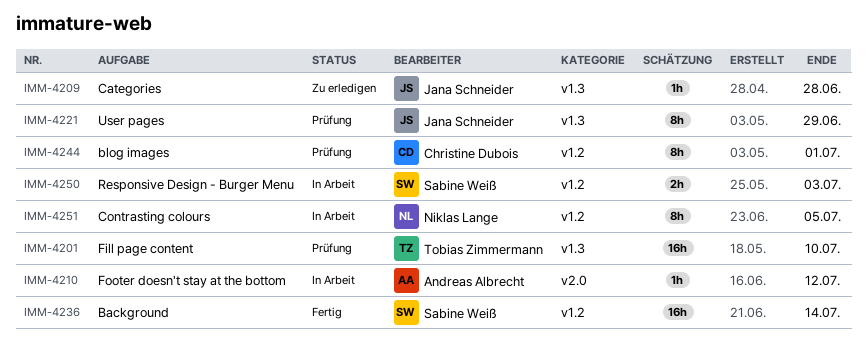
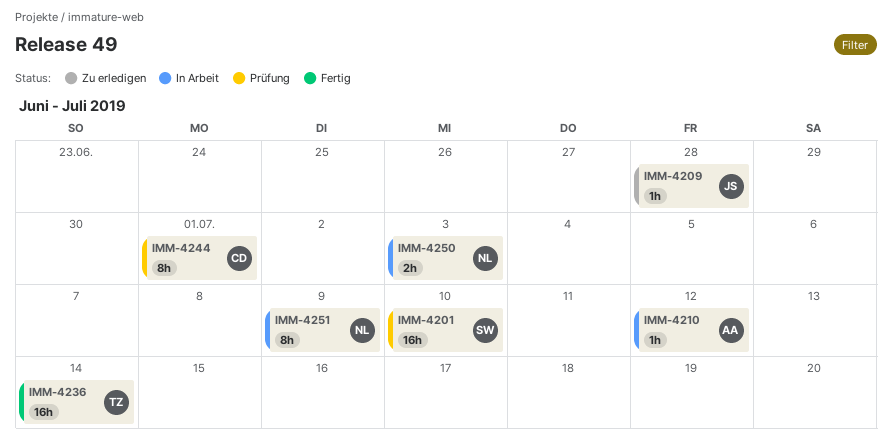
IMM-4201, owner: Tobias Zimmermann -> Sabine Weiß
IMM-4221: present -> none
IMM-4236, owner: Sabine Weiß -> Tobias Zimmermann
IMM-4250, owner: Sabine Weiß -> Niklas Lange
IMM-4251, due: Jul 5 -> Jul 9

